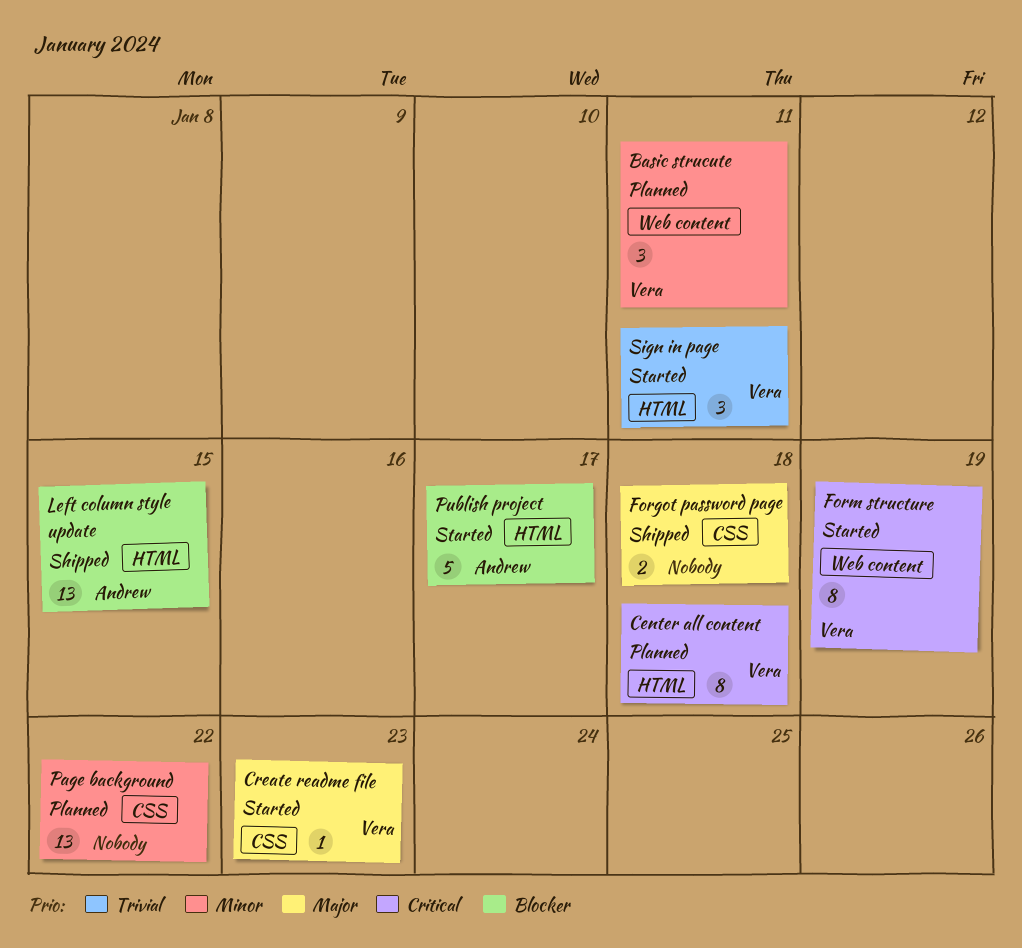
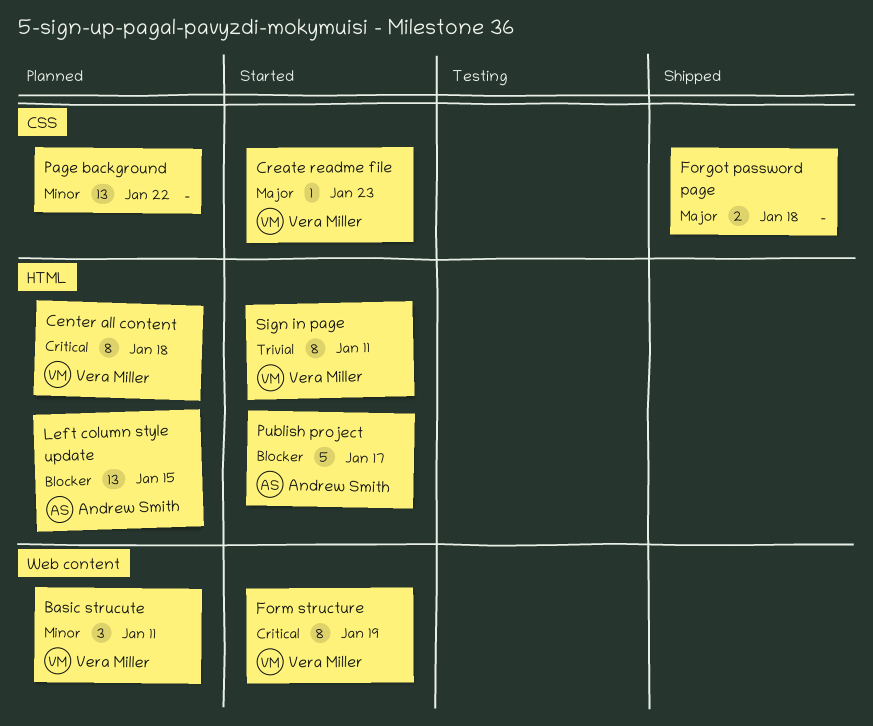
Left column style update, status: Shipped -> Planned
Sign in page, estimate: 3 -> 8

